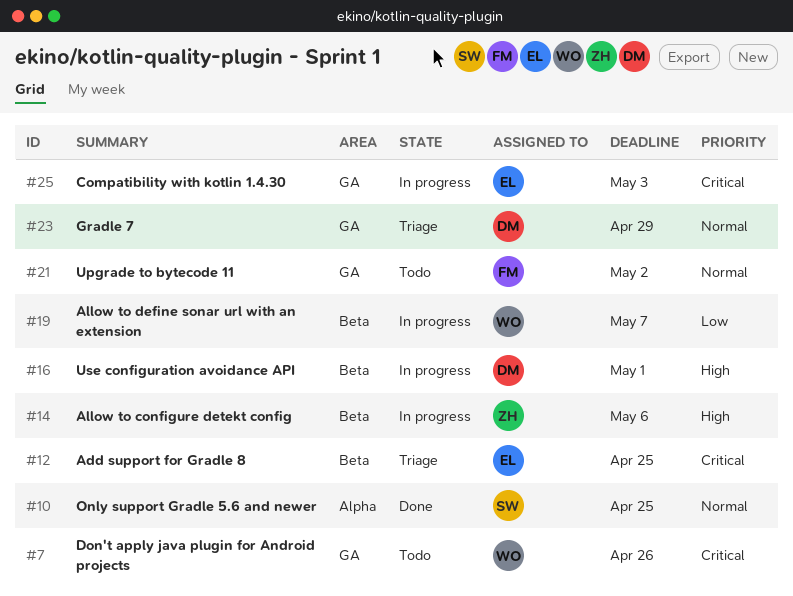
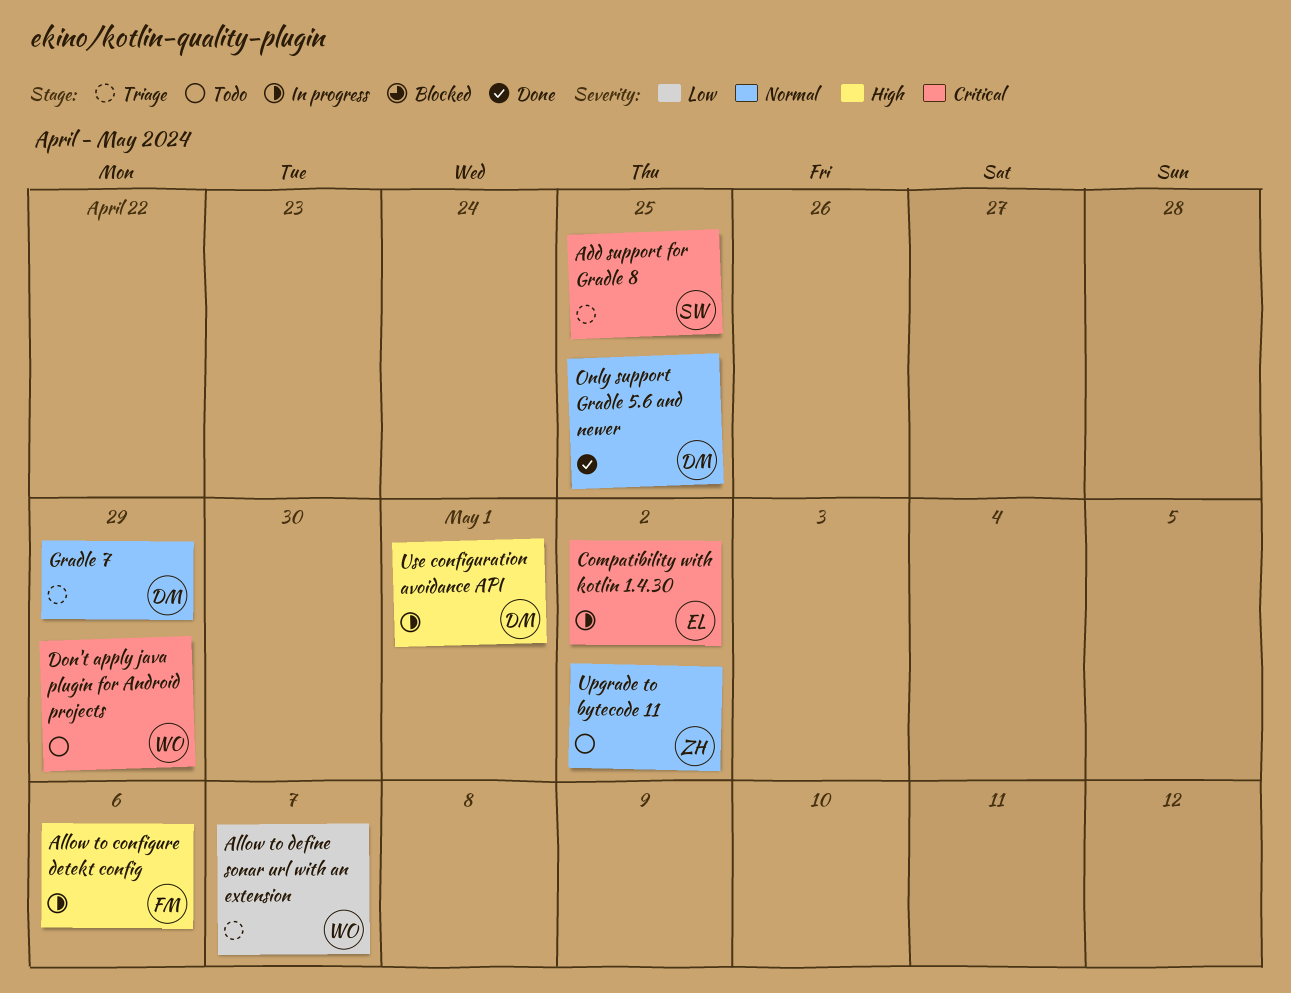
Add support for Gradle 8, owner: EL -> SW
Allow to configure detekt config, owner: ZH -> FM
Allow to define sonar url with an extension, status: In progress -> Triage
Compatibility with kotlin 1.4.30, due: May 3 -> May 2
Don't apply java plugin for Android projects, due: Apr 26 -> Apr 29
Only support Gradle 5.6 and newer, owner: SW -> DM
Upgrade to bytecode 11, owner: FM -> ZH

